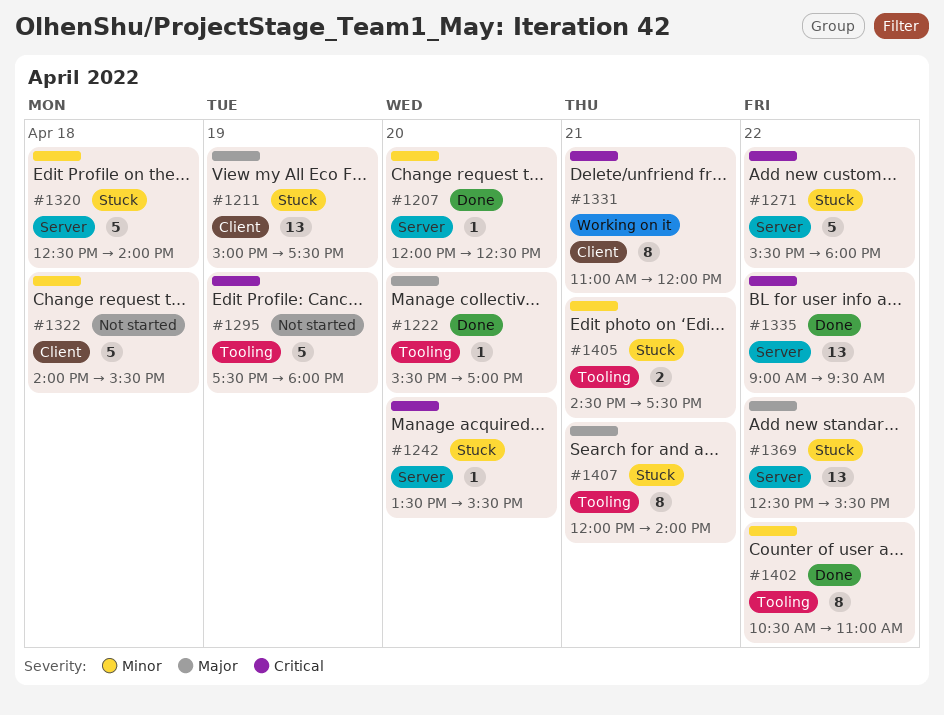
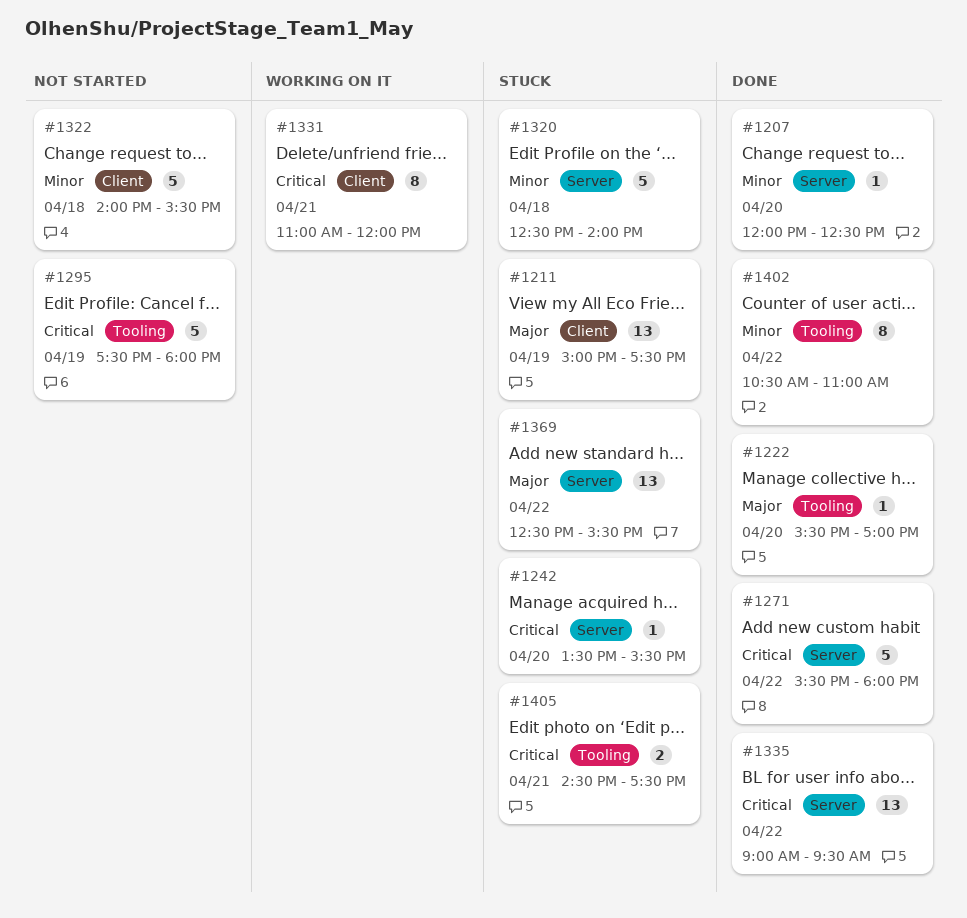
#1271, status: Stuck -> Done
#1405, priority: Minor -> Critical
#1407: present -> none

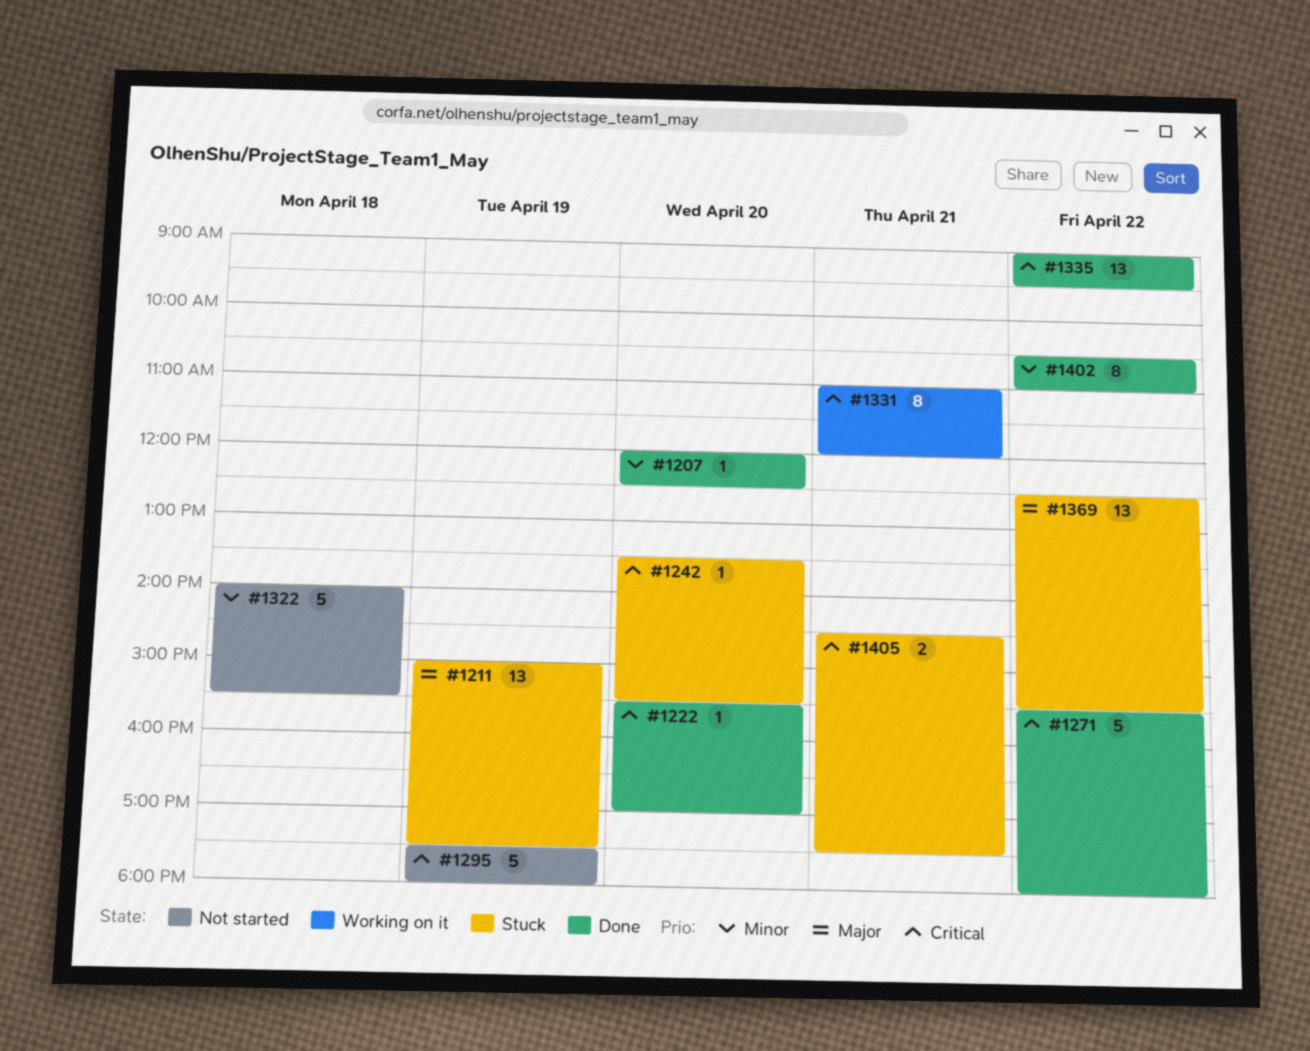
#1222, priority: Major -> Critical
#1320: present -> none

